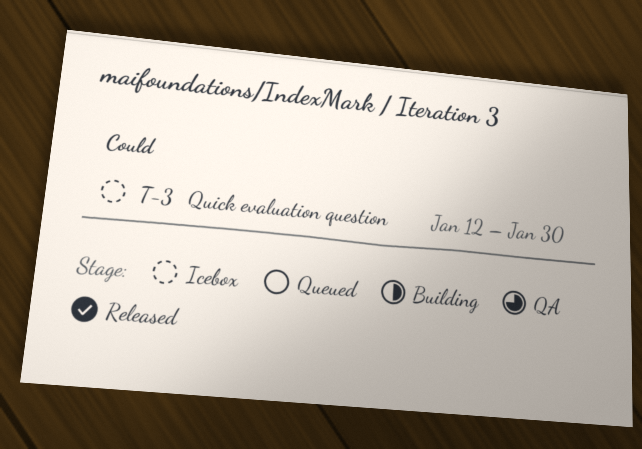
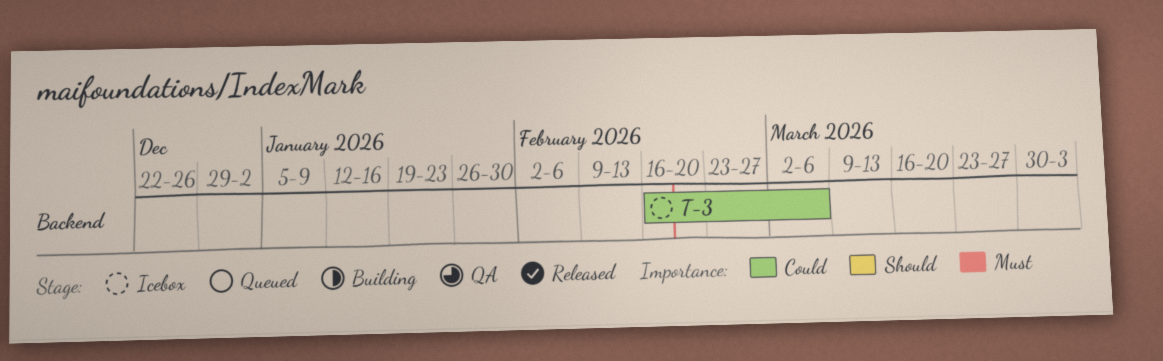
T-3, start: Jan 12 -> Feb 16
T-3, due: Jan 30 -> Mar 6

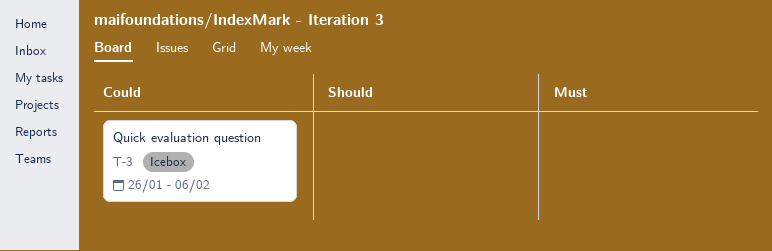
T-3, start: Feb 16 -> Jan 26
T-3, due: Mar 6 -> Feb 6

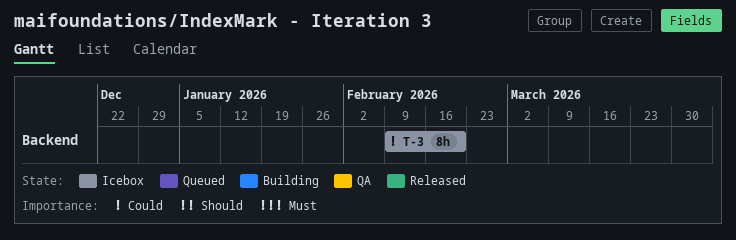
T-3, start: Jan 26 -> Feb 9
T-3, due: Feb 6 -> Feb 20

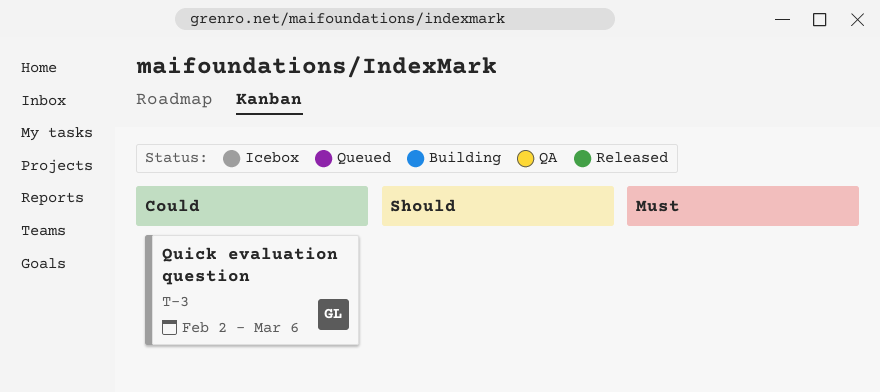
T-3, start: Feb 9 -> Feb 2
T-3, due: Feb 20 -> Mar 6

